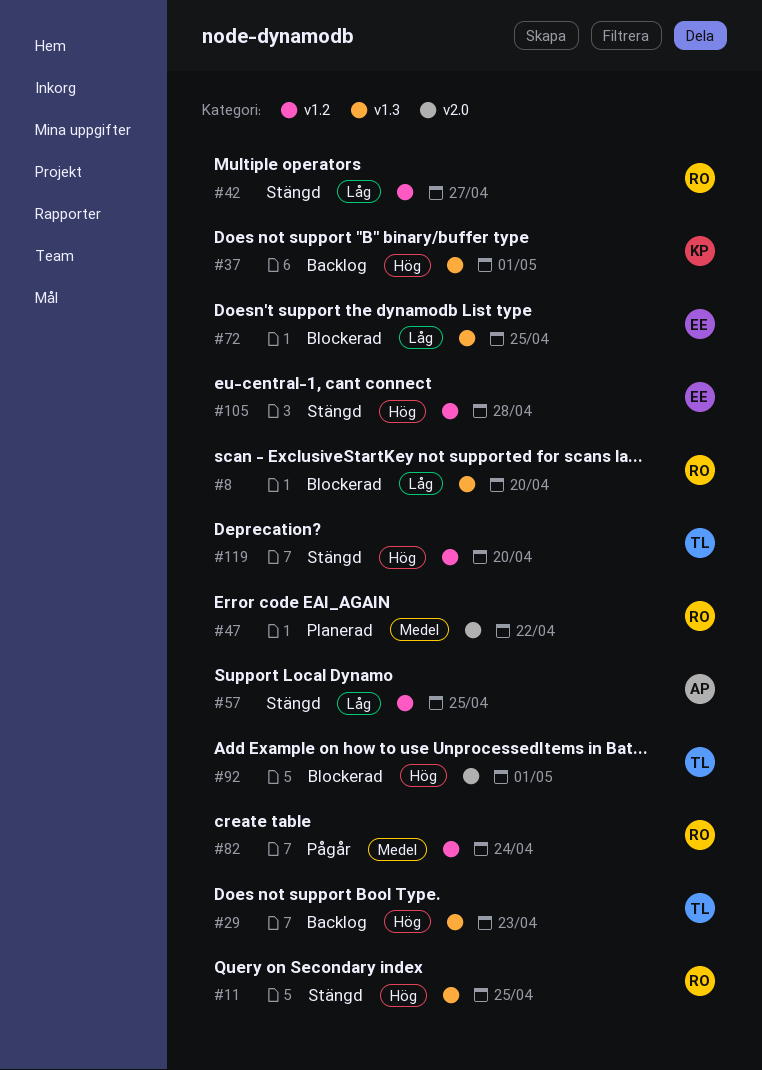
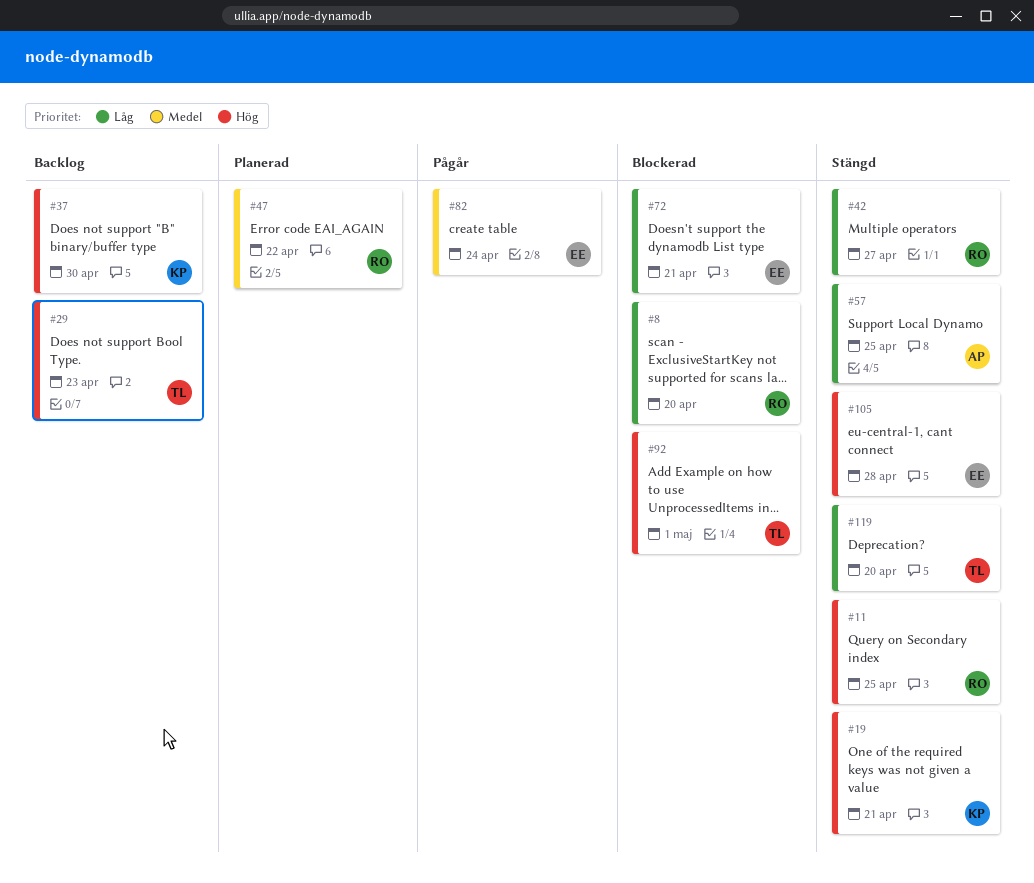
#19: none -> present
#37, due: May 1 -> Apr 30
#72, due: Apr 25 -> Apr 21
#82, owner: RO -> EE
#119, priority: Hög -> Låg

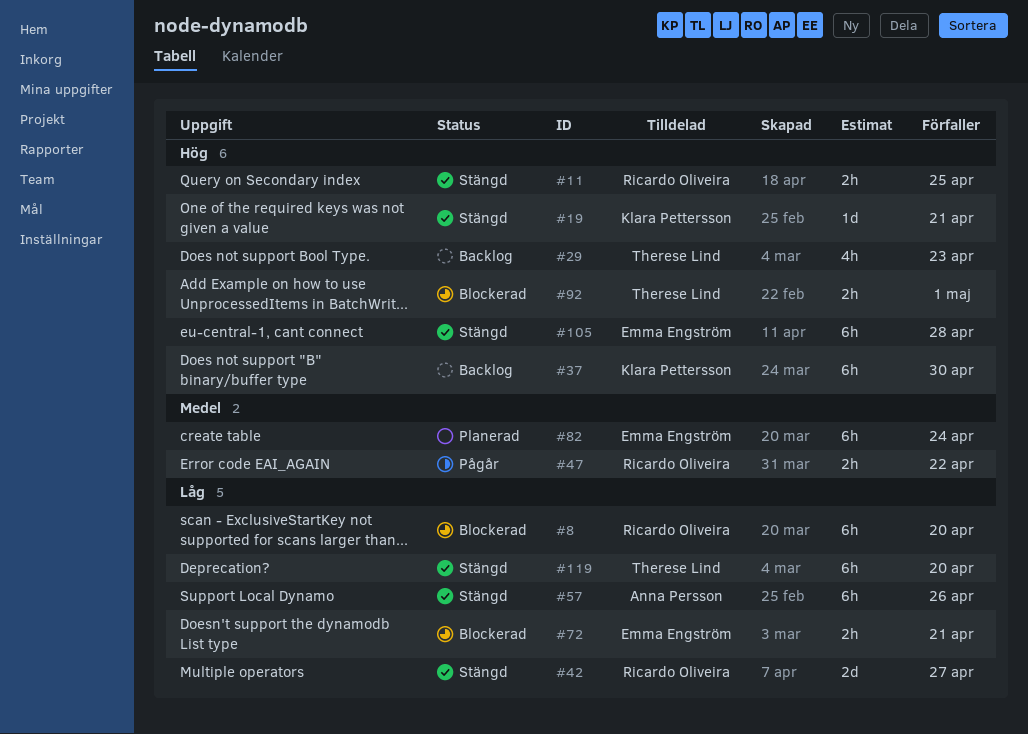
#47, status: Planerad -> Pågår
#57, due: Apr 25 -> Apr 26
#82, status: Pågår -> Planerad

